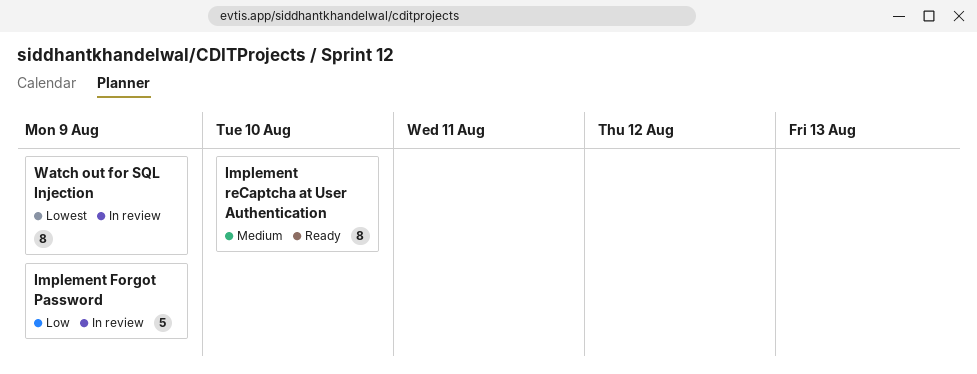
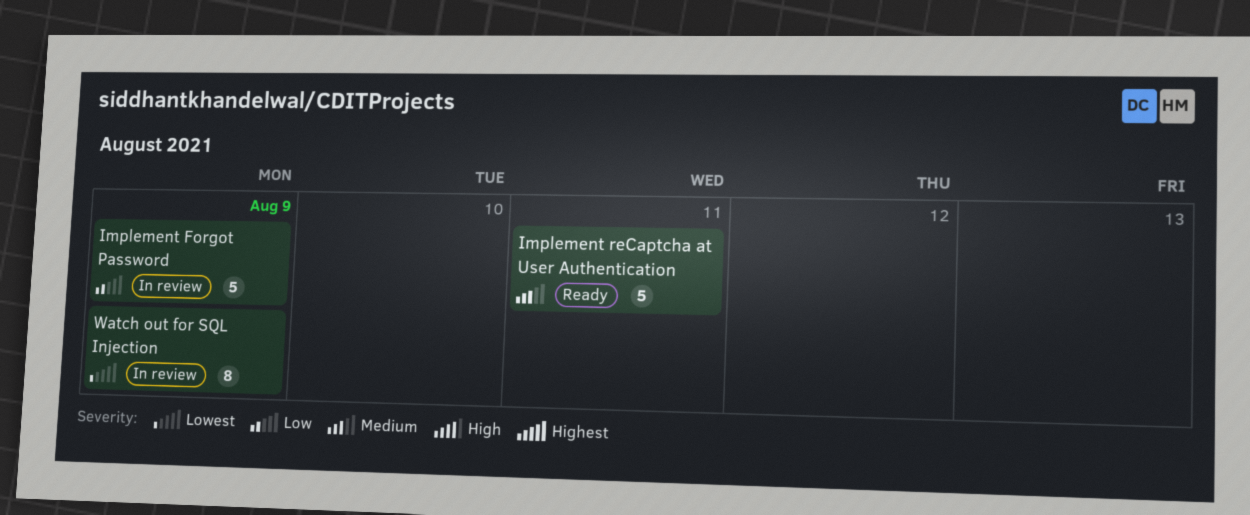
Implement reCaptcha at User Authentication, estimate: 8 -> 5
Implement reCaptcha at User Authentication, due: Aug 10 -> Aug 11

